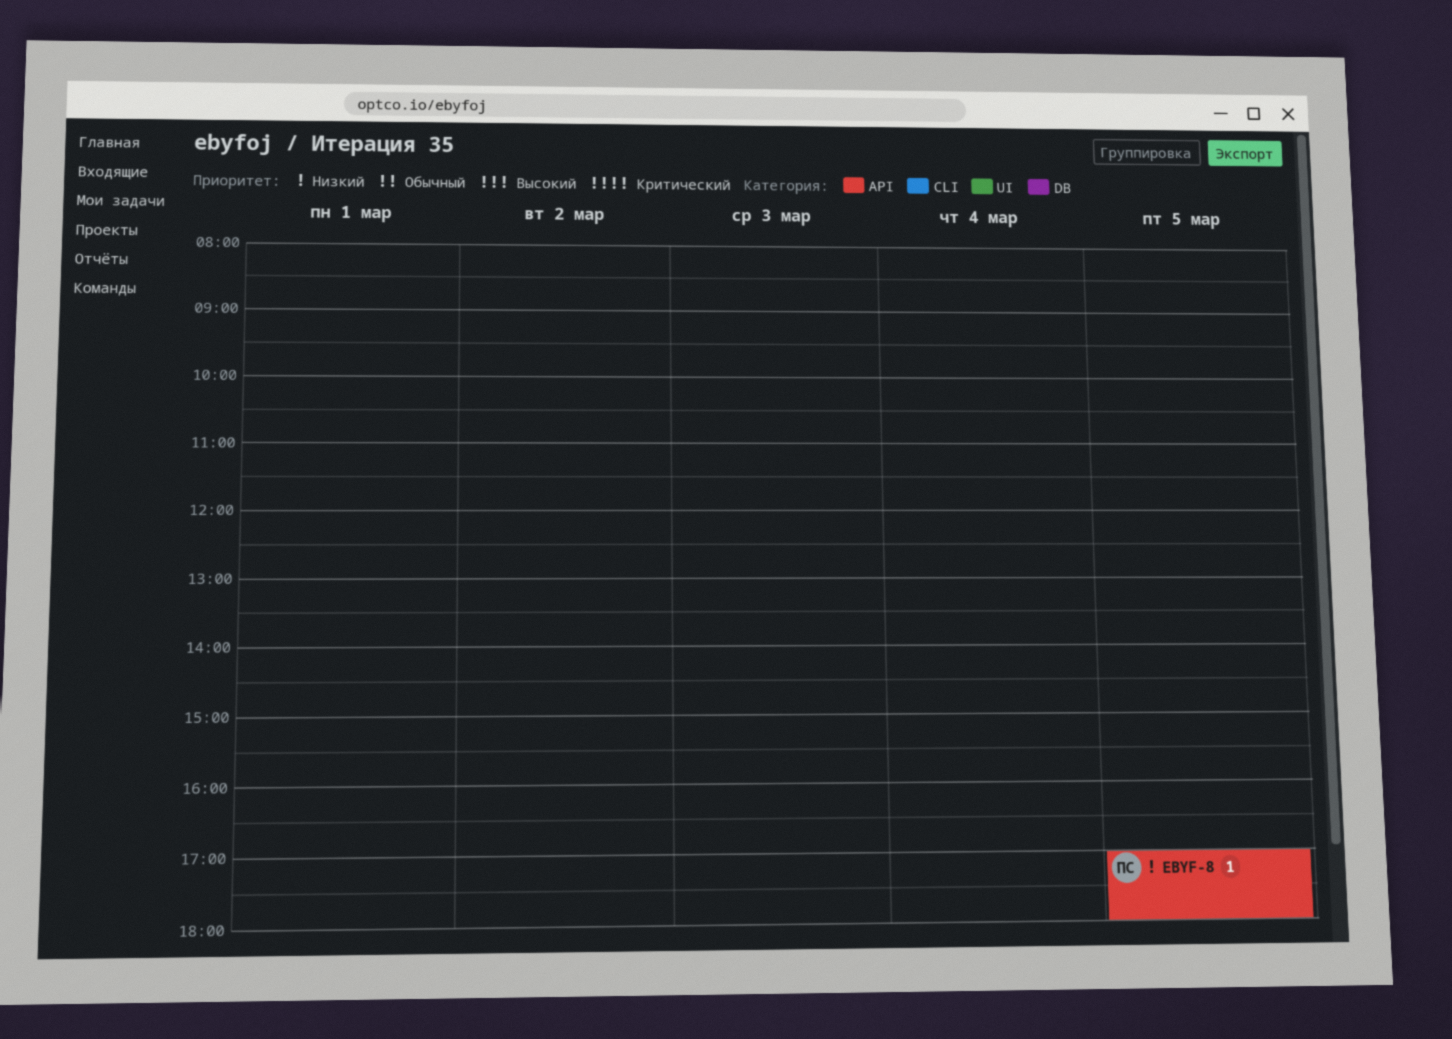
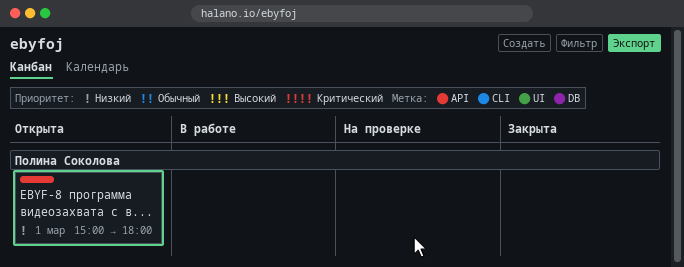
EBYF-8, day: Mar 5 -> Mar 1
EBYF-8, begins: 17:00 -> 15:00

